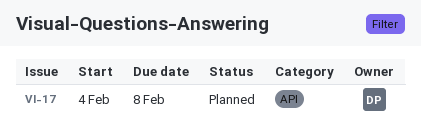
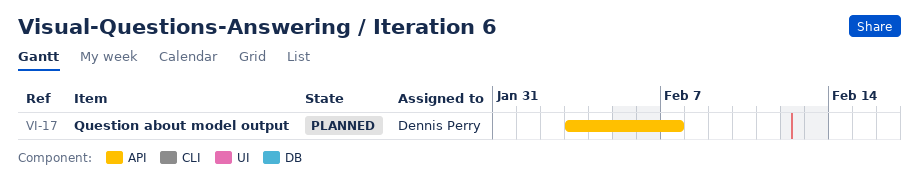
VI-17, start: Feb 4 -> Feb 3
VI-17, due: Feb 8 -> Feb 7

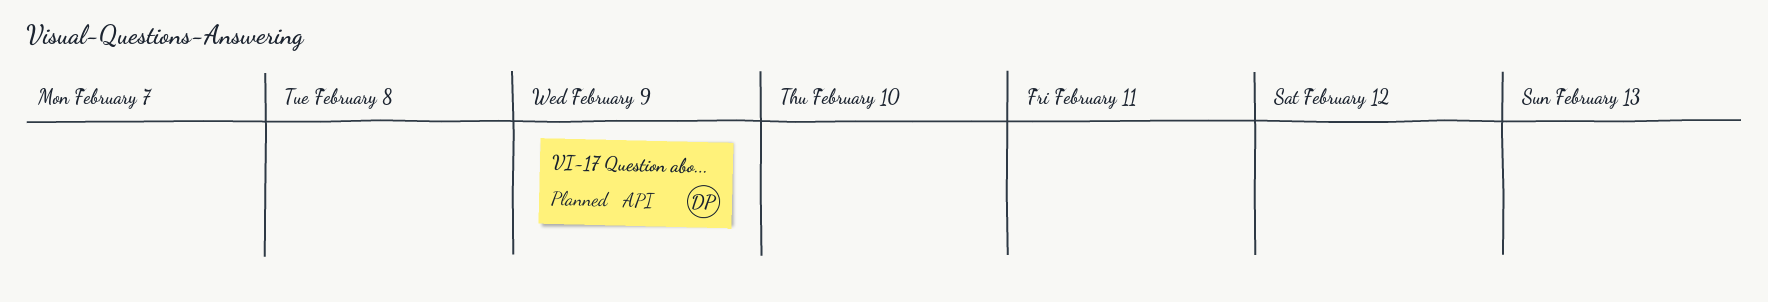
VI-17, due: Feb 7 -> Feb 9

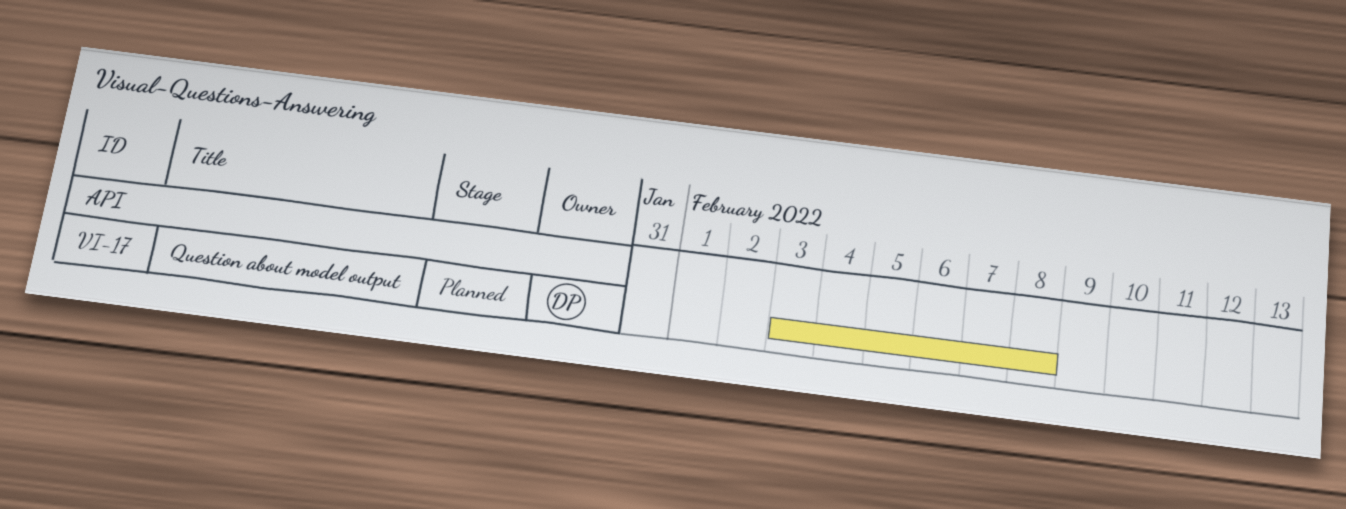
VI-17, due: Feb 9 -> Feb 8

